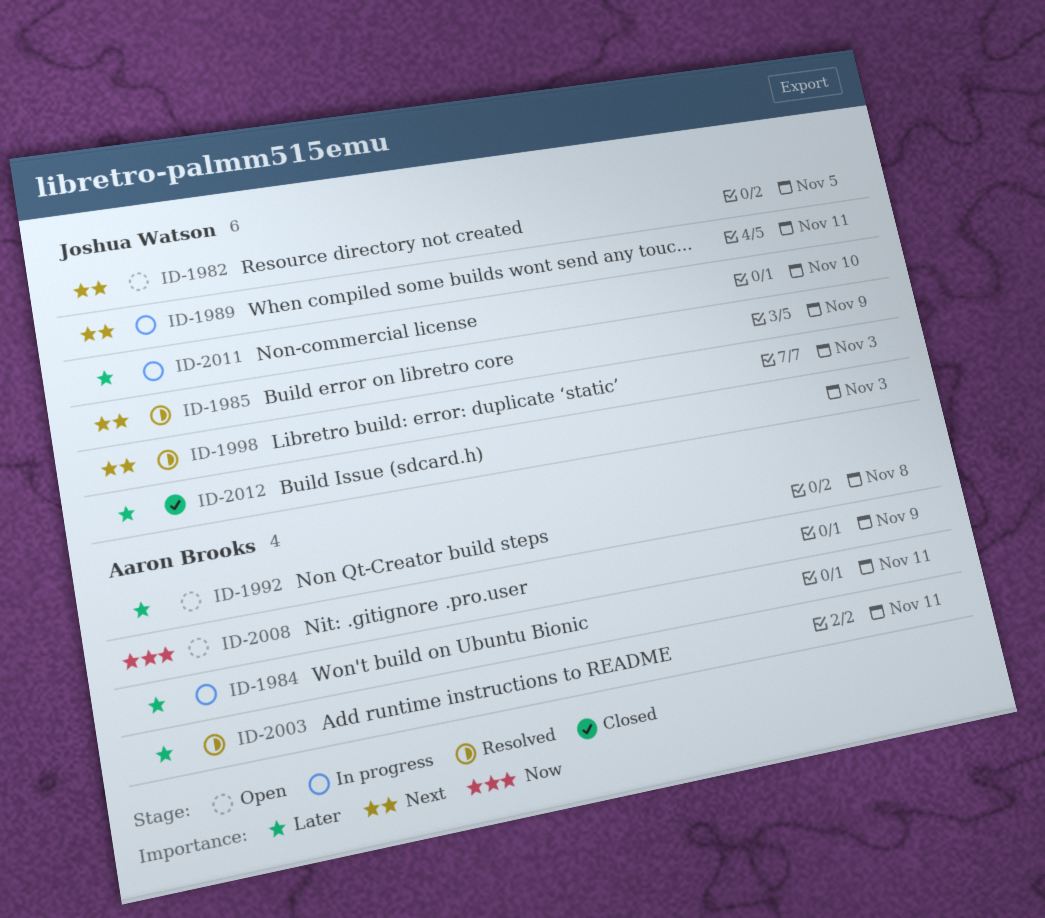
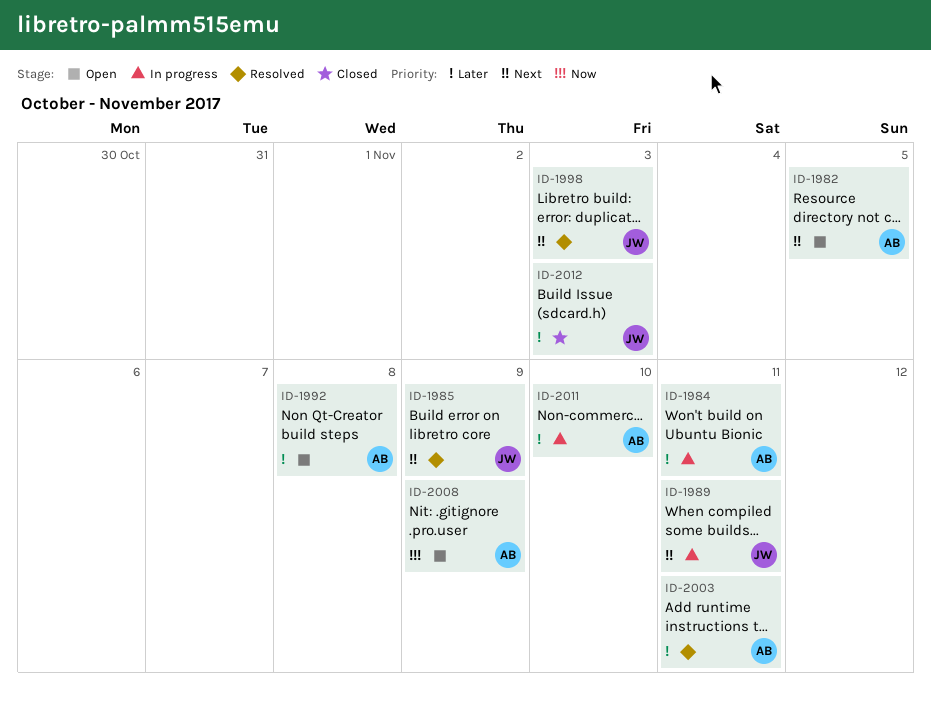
ID-1982, owner: Joshua Watson -> Aaron Brooks
ID-2011, owner: Joshua Watson -> Aaron Brooks

